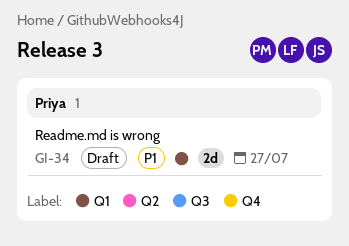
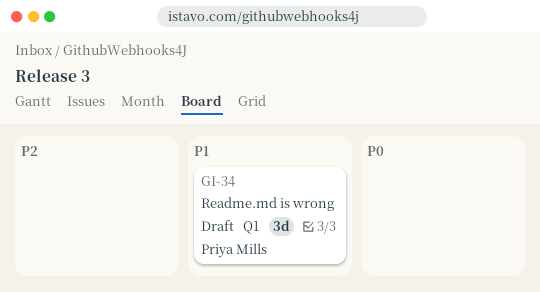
GI-34, estimate: 2d -> 3d

